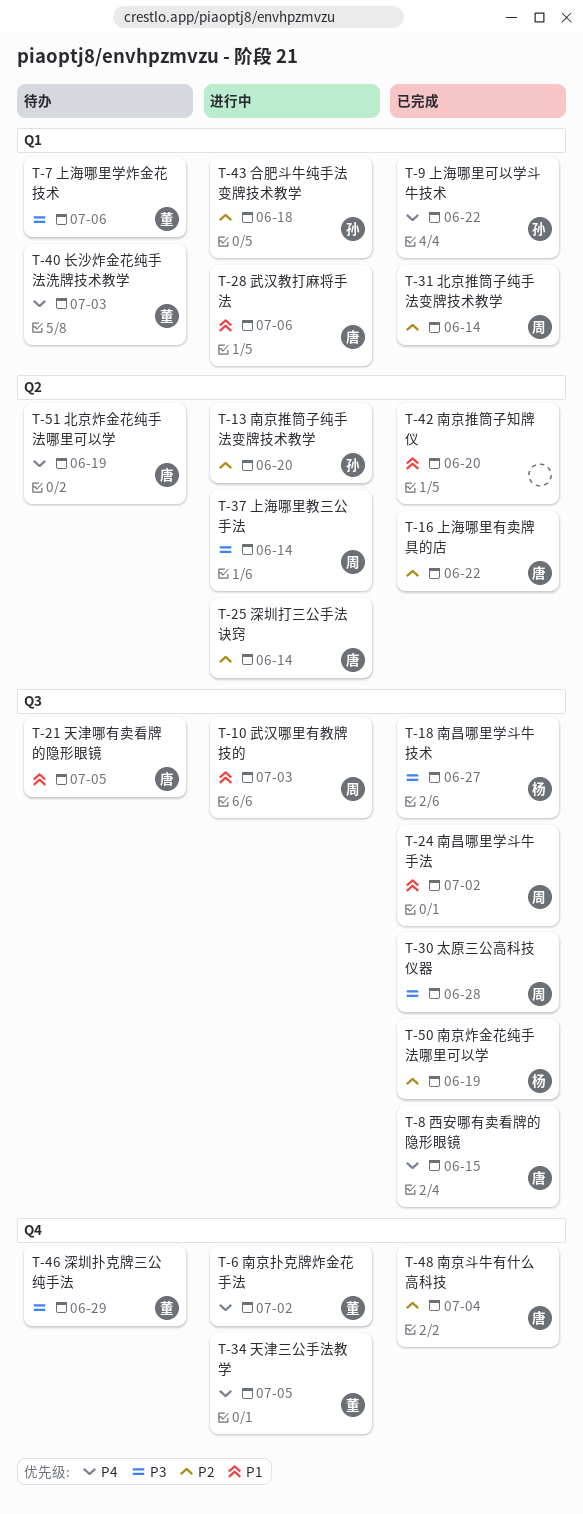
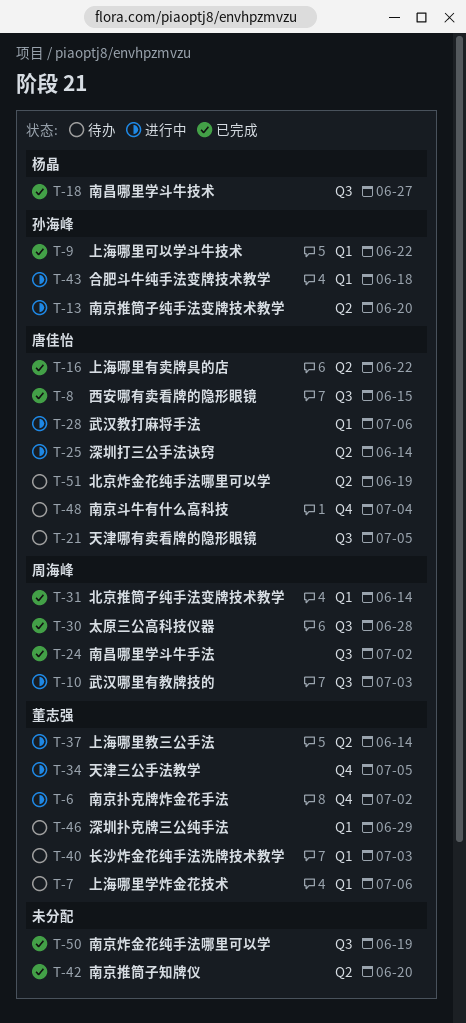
T-37, owner: 周海峰 -> 董志强
T-46, label: Q4 -> Q1
T-48, status: 已完成 -> 待办
T-50, owner: 杨晶 -> none

